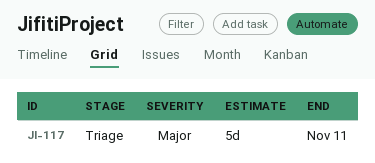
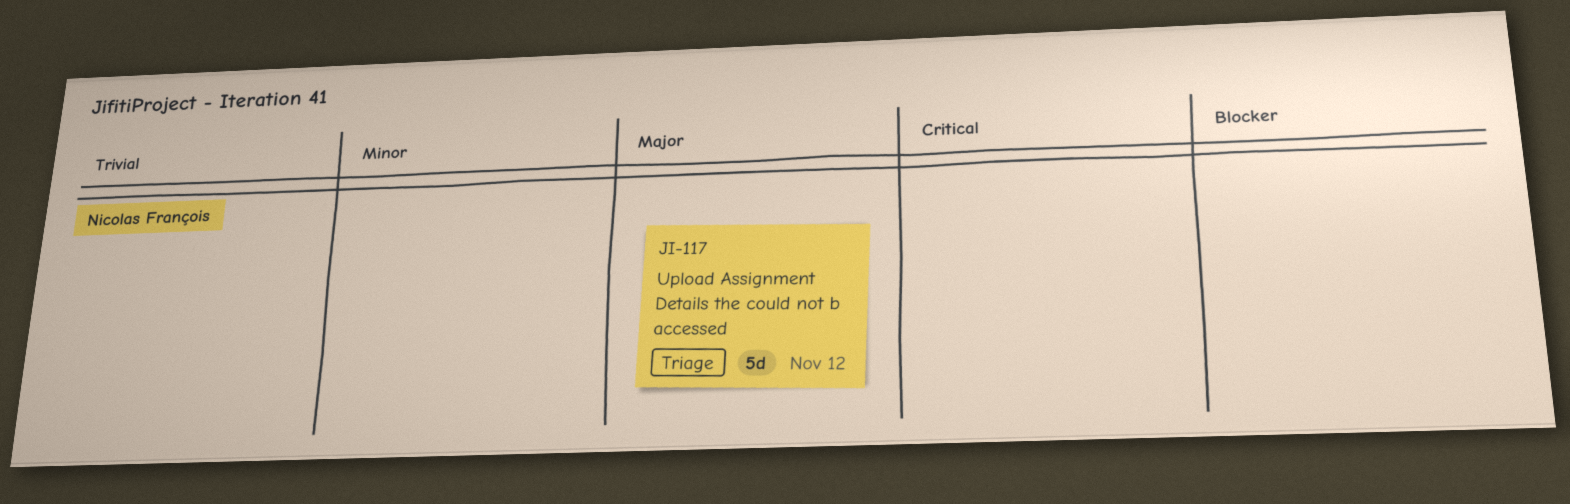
JI-117, due: Nov 11 -> Nov 12

